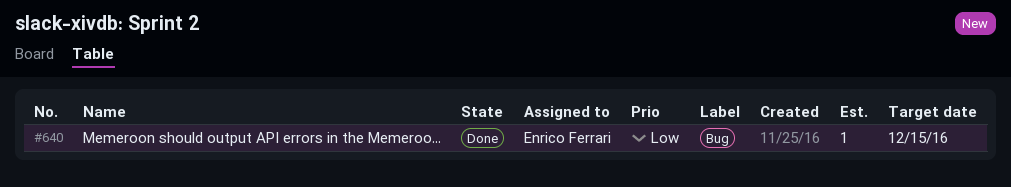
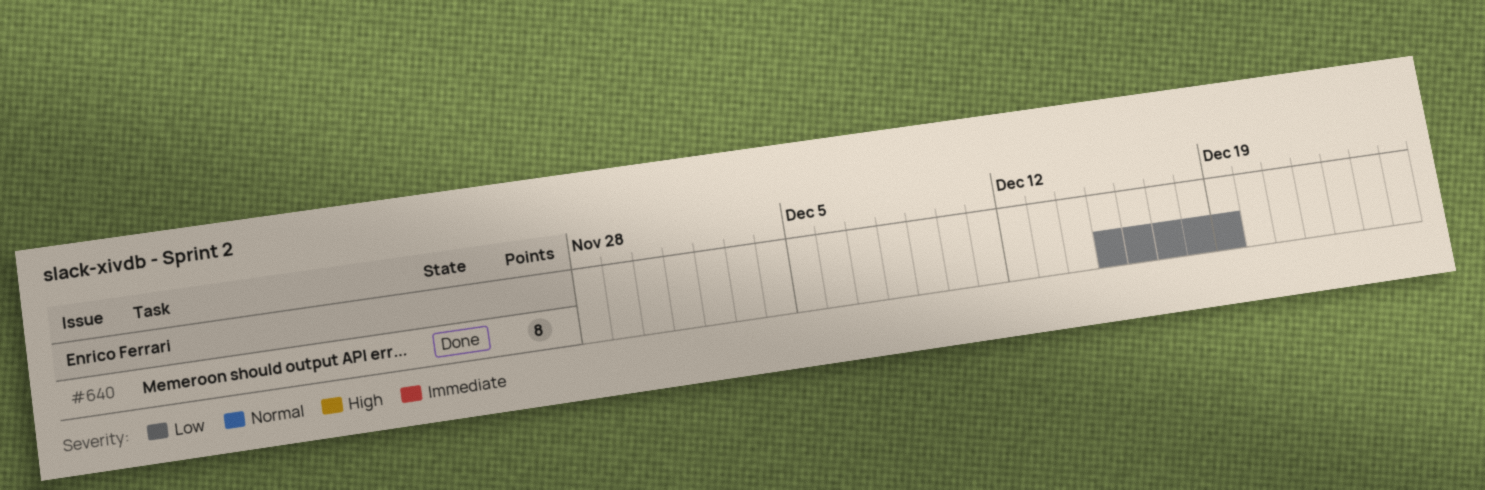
#640, estimate: 1 -> 8
#640, due: Dec 15 -> Dec 19

